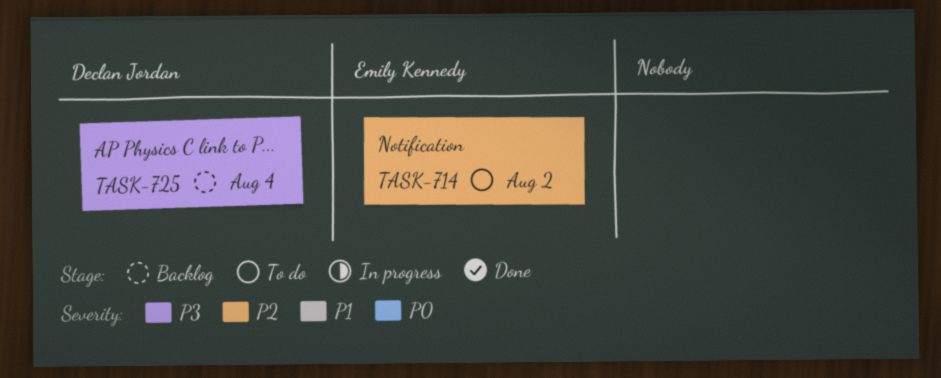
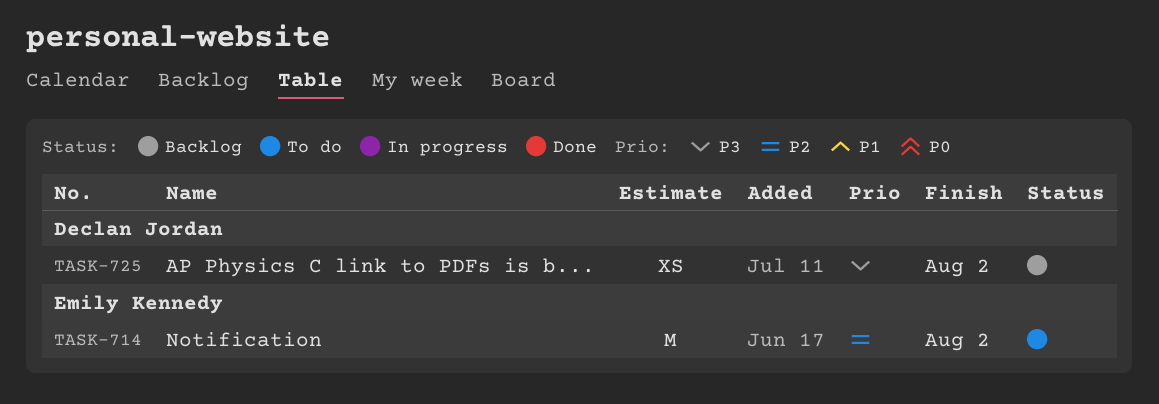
TASK-725, due: Aug 4 -> Aug 2

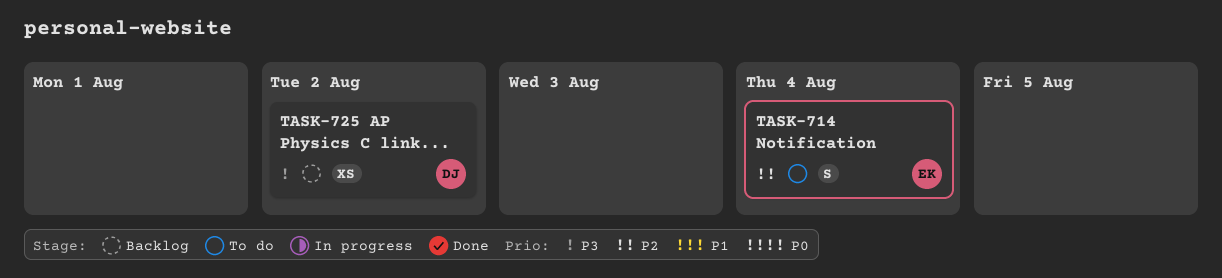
TASK-714, estimate: M -> S
TASK-714, due: Aug 2 -> Aug 4

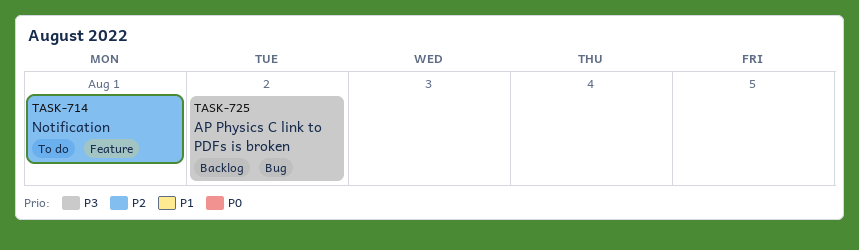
TASK-714, due: Aug 4 -> Aug 1

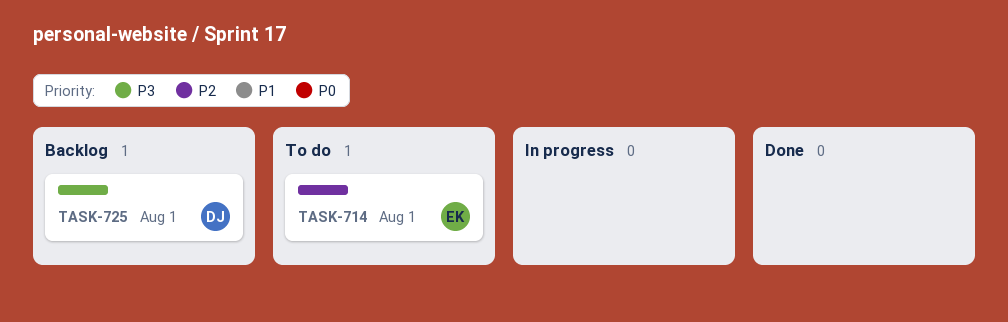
TASK-725, due: Aug 2 -> Aug 1

